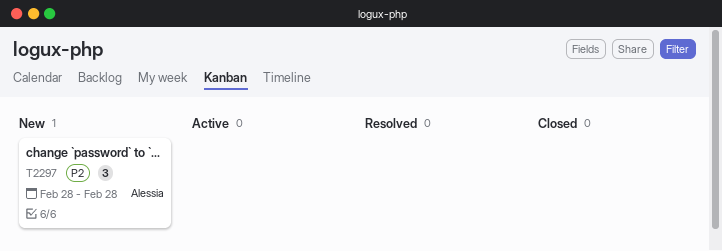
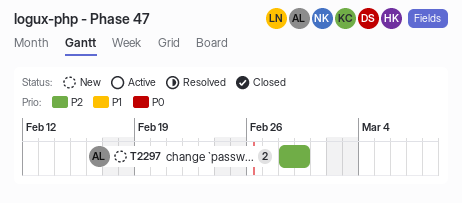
T2297, estimate: 3 -> 2
T2297, due: Feb 28 -> Feb 29

